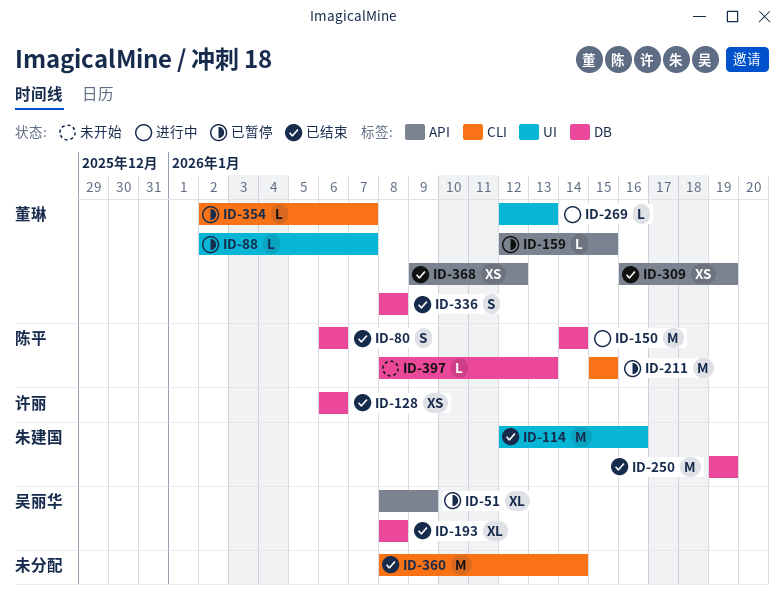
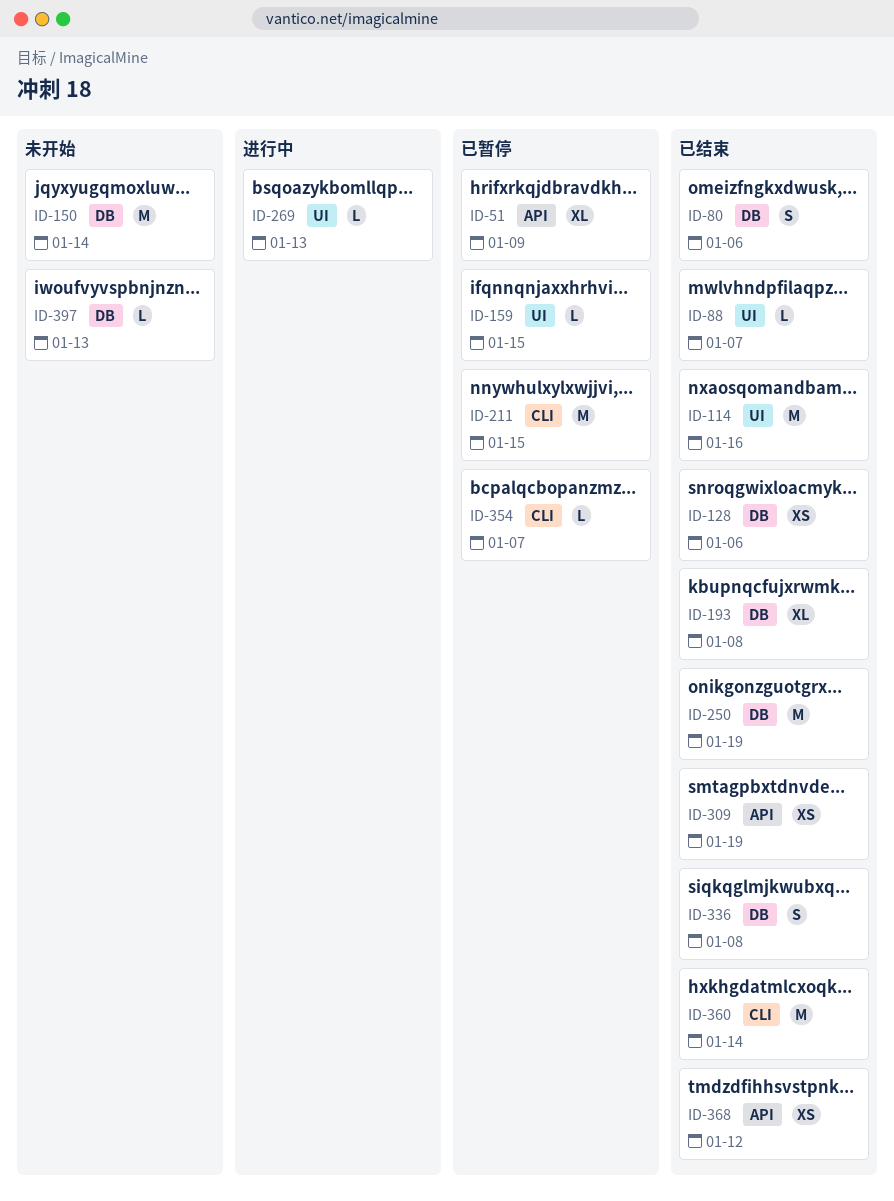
ID-88, status: 已暂停 -> 已结束
ID-150, status: 进行中 -> 未开始
ID-159, label: API -> UI

